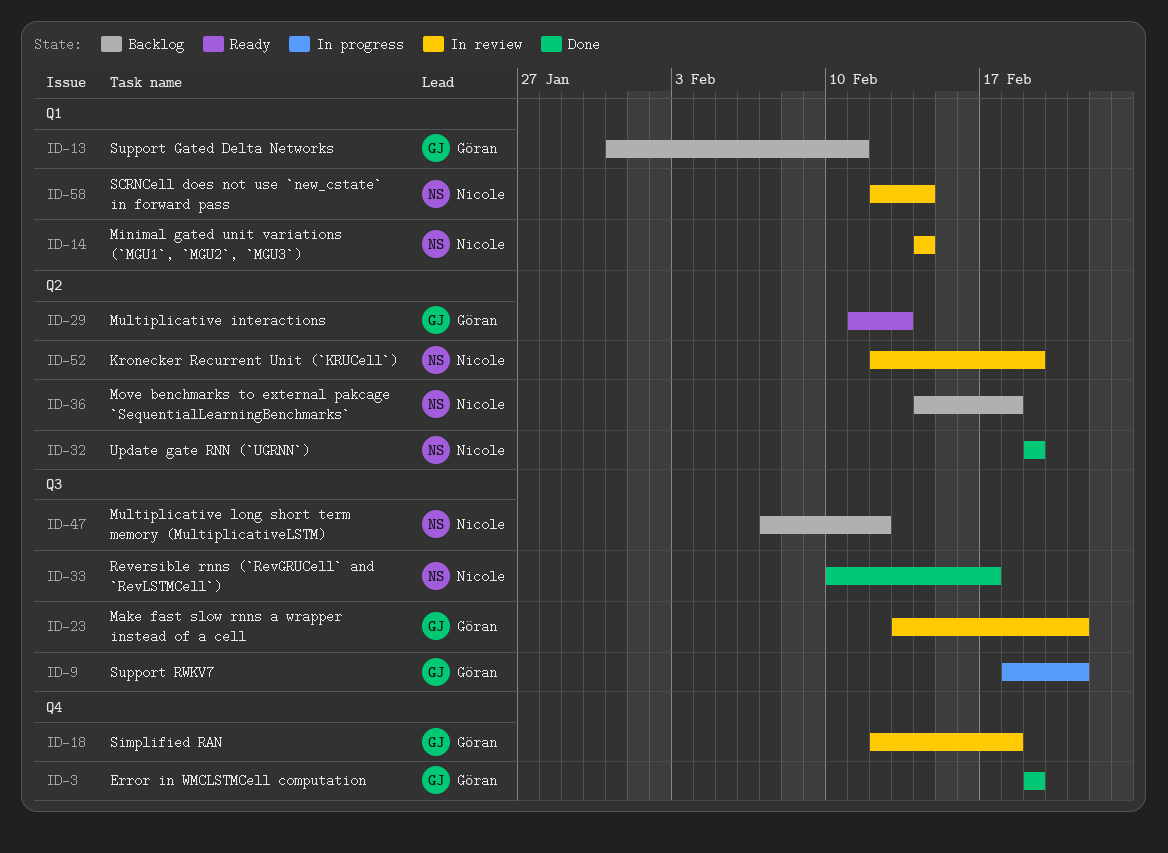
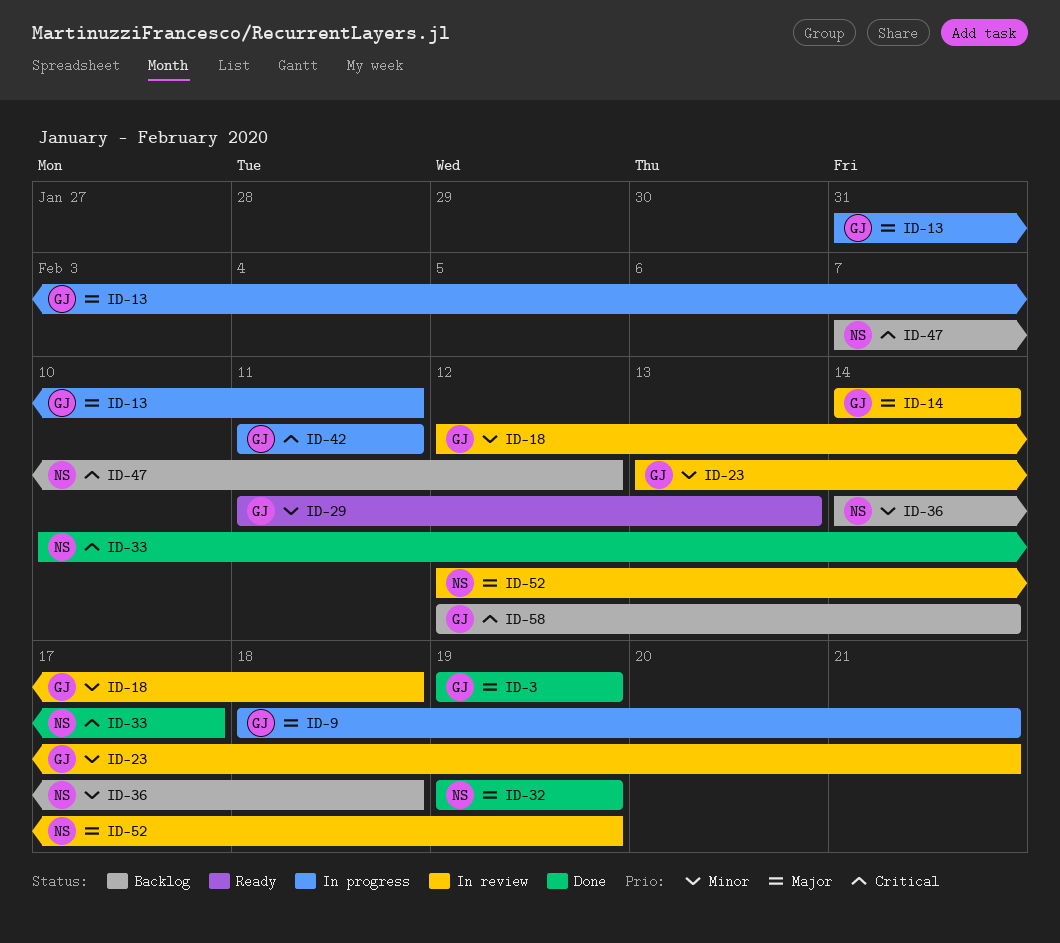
ID-13, status: Backlog -> In progress
ID-14, owner: Nicole -> Göran
ID-42: none -> present
ID-58, status: In review -> Backlog
ID-58, owner: Nicole -> Göran

